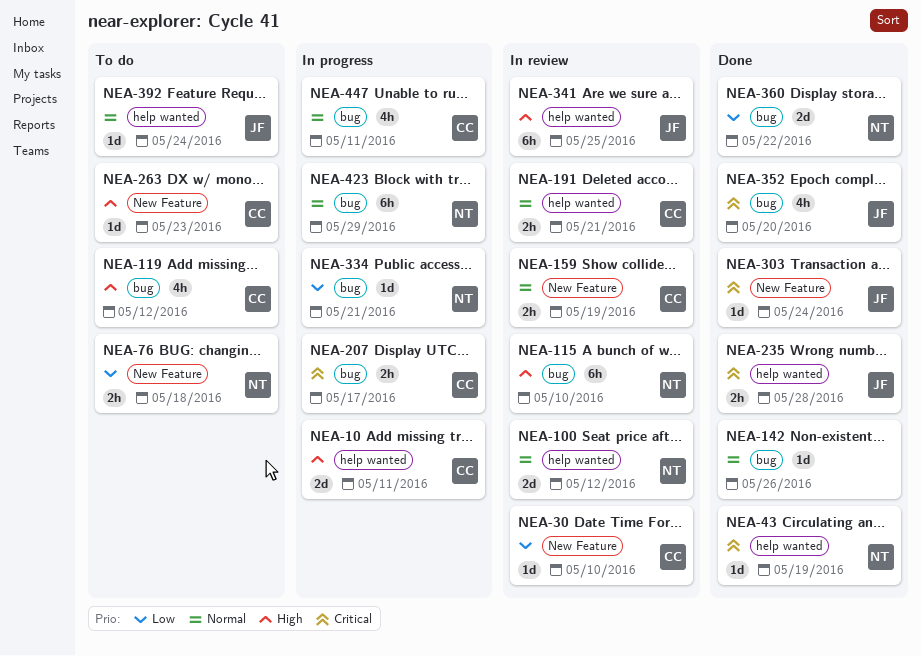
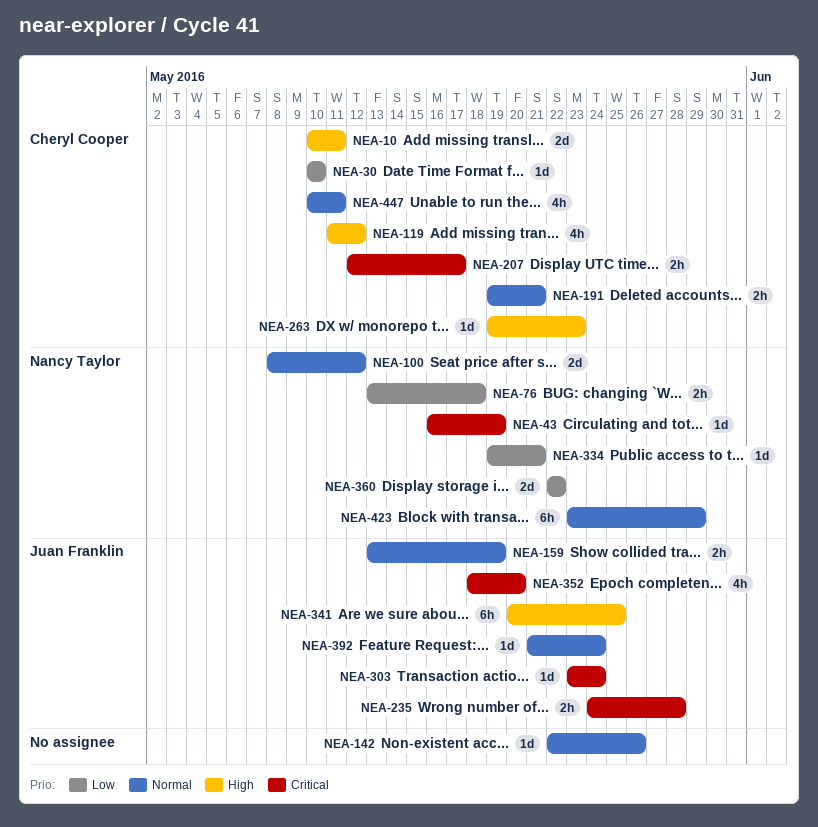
NEA-115: present -> none
NEA-159, owner: Cheryl Cooper -> Juan Franklin

